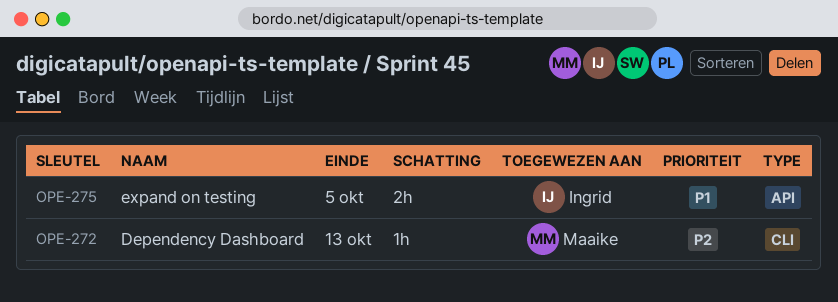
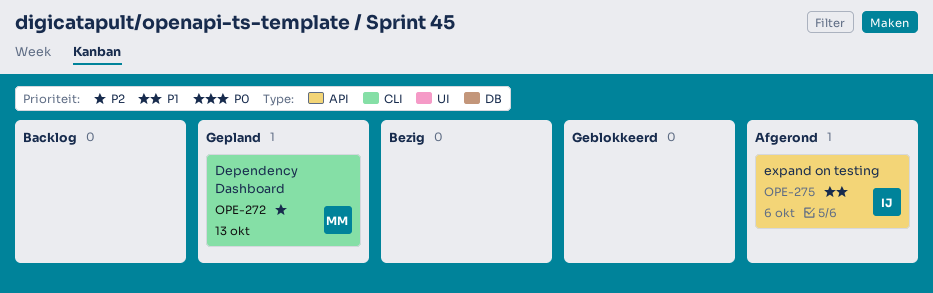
OPE-275, due: Oct 5 -> Oct 6

